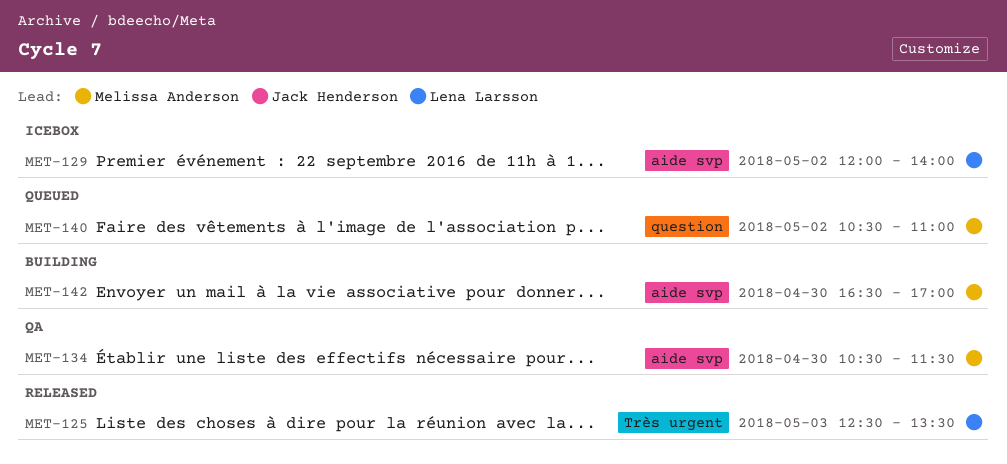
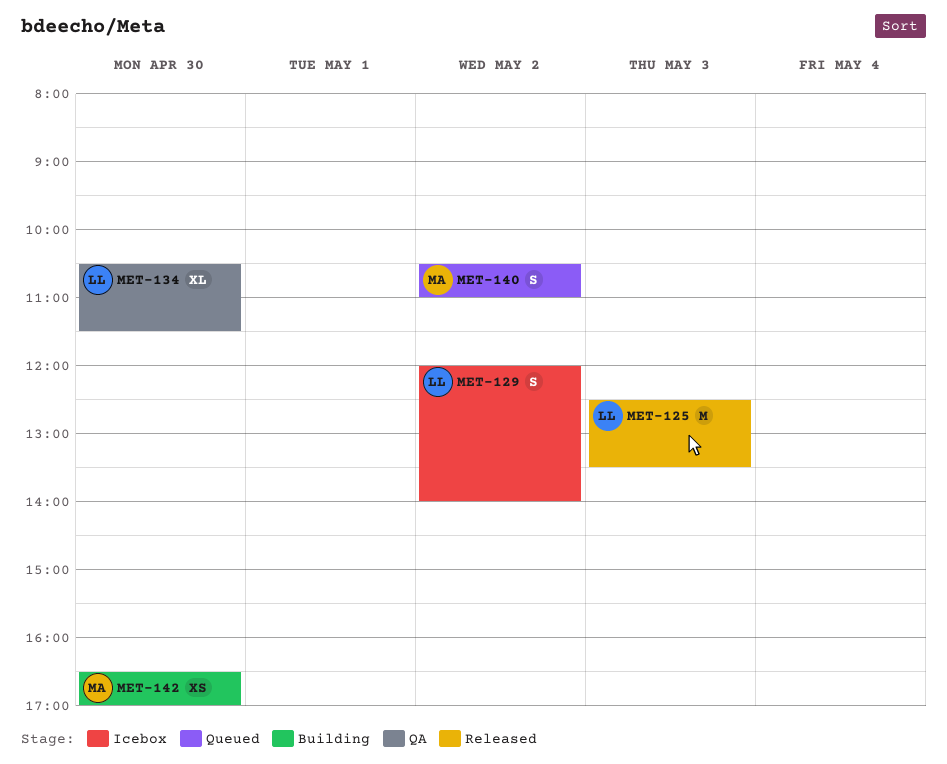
MET-134, owner: Melissa Anderson -> Lena Larsson

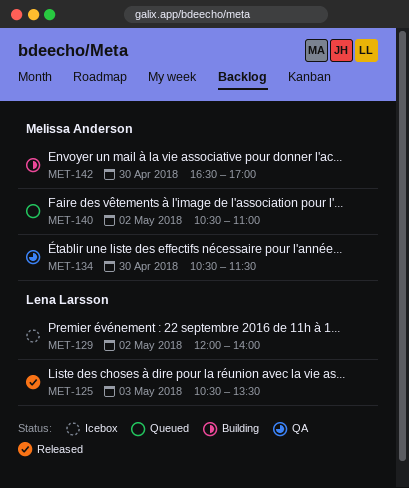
MET-125, begins: 12:30 -> 10:30
MET-134, owner: Lena Larsson -> Melissa Anderson

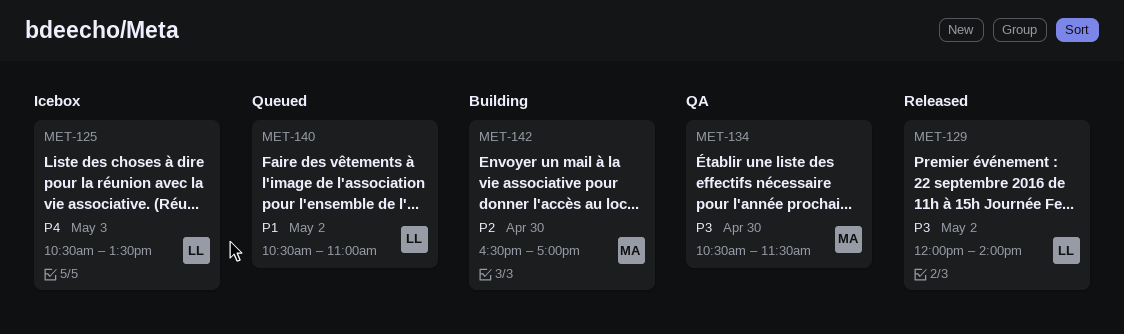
MET-125, status: Released -> Icebox
MET-129, status: Icebox -> Released
MET-140, owner: Melissa Anderson -> Lena Larsson

